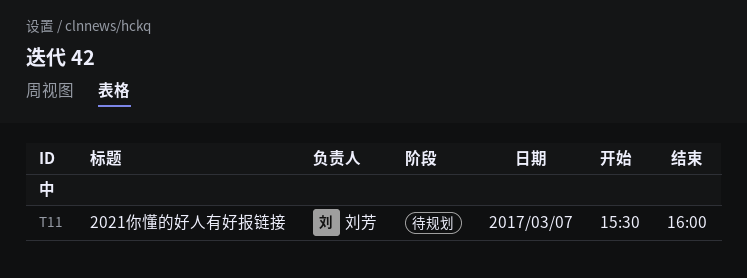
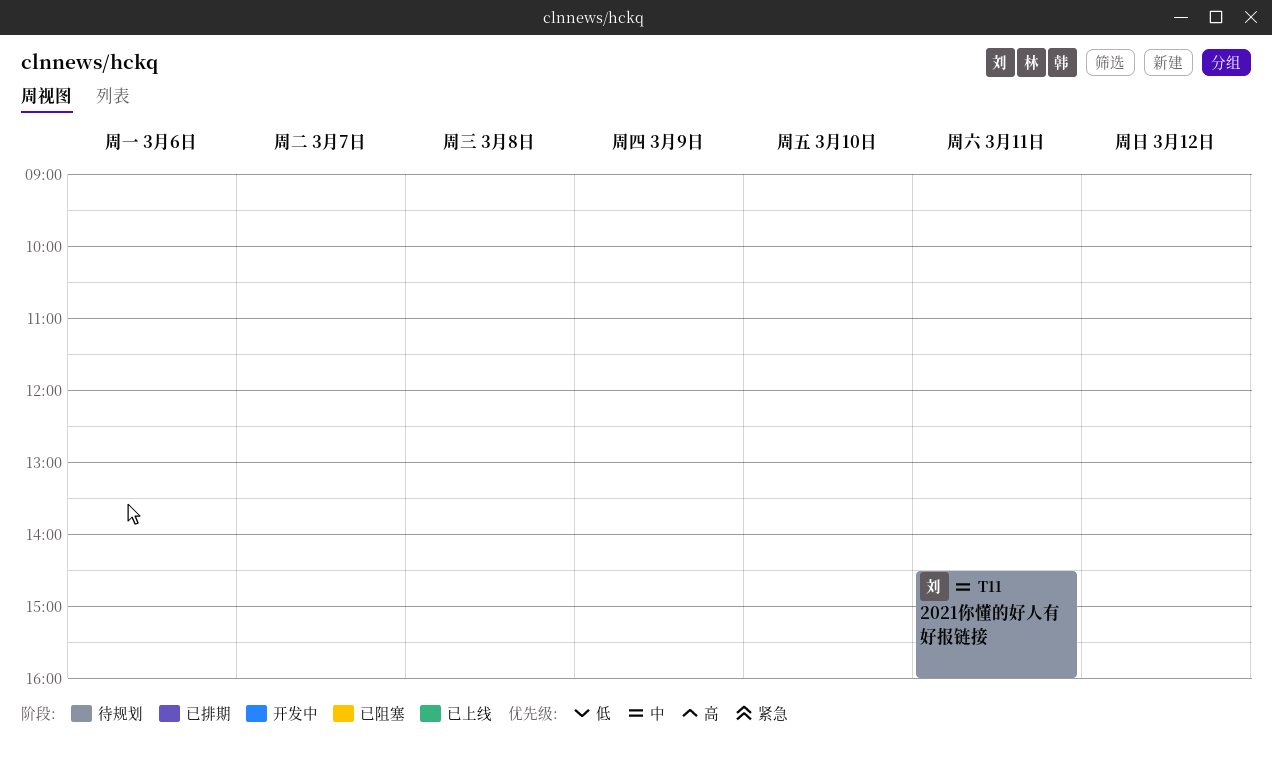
T11, day: Mar 7 -> Mar 11
T11, begins: 15:30 -> 14:30

